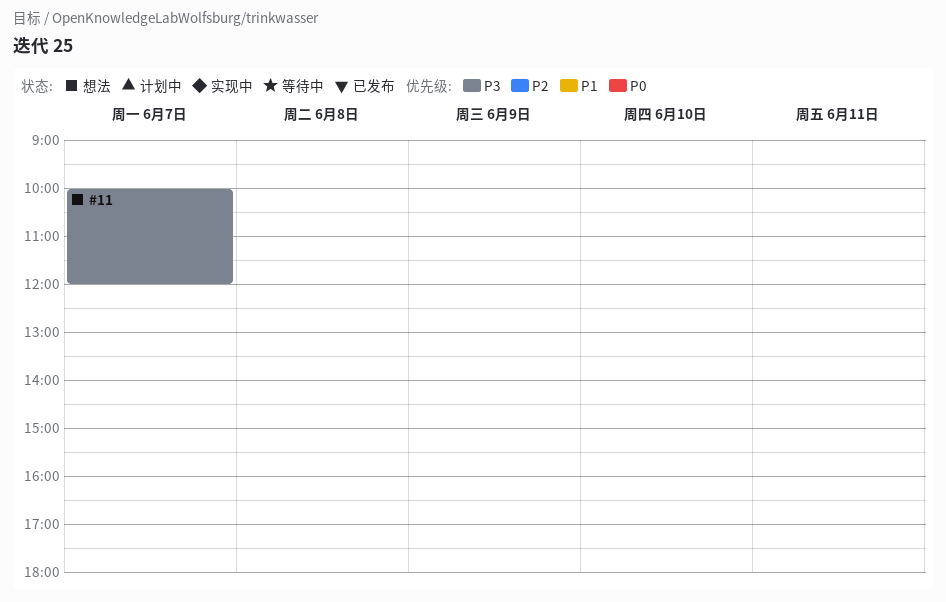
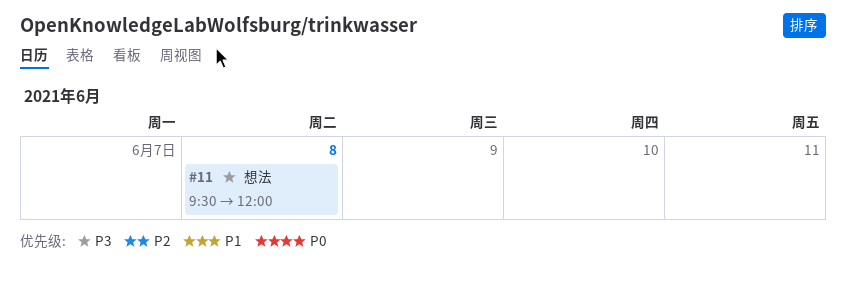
#11, day: Jun 7 -> Jun 8
#11, begins: 10:00 -> 09:30

